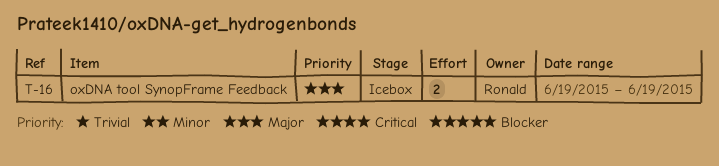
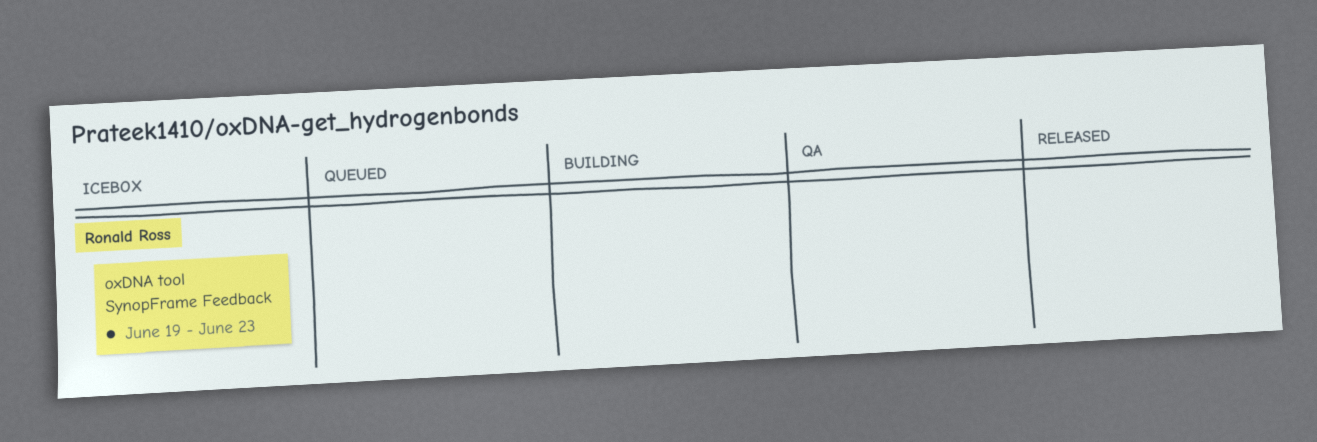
oxDNA tool SynopFrame Feedback, estimate: 2 -> 1
oxDNA tool SynopFrame Feedback, due: Jun 19 -> Jun 23

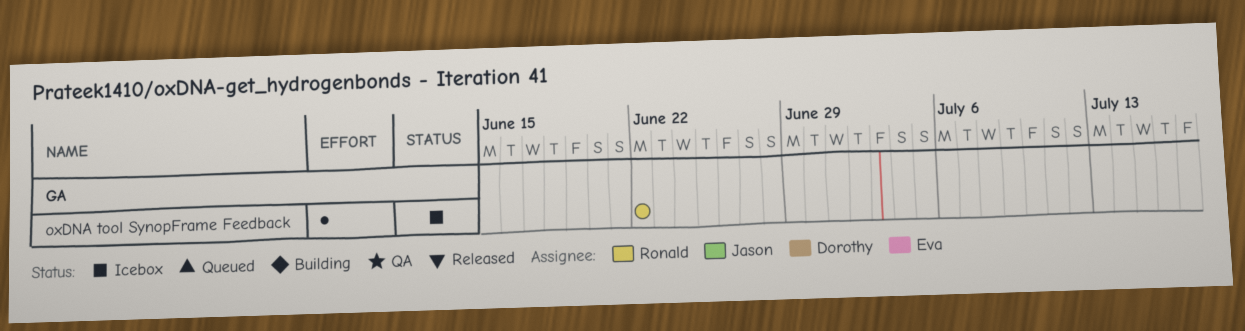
oxDNA tool SynopFrame Feedback, start: Jun 19 -> Jun 22
oxDNA tool SynopFrame Feedback, due: Jun 23 -> Jun 22

